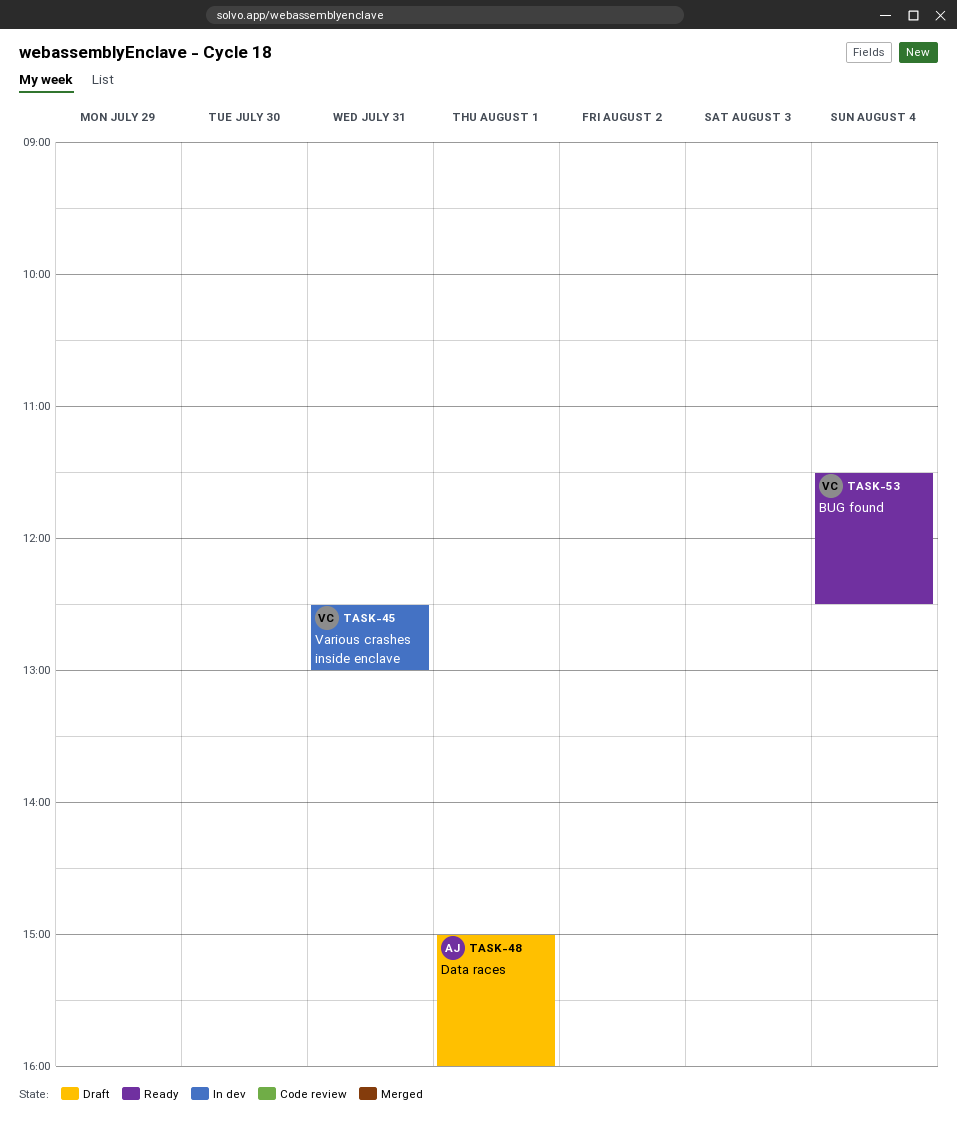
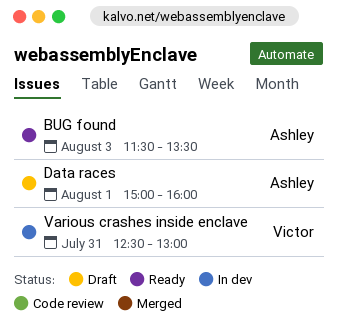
BUG found, owner: Victor -> Ashley
BUG found, day: Aug 4 -> Aug 3
BUG found, ends: 12:30 -> 13:30

